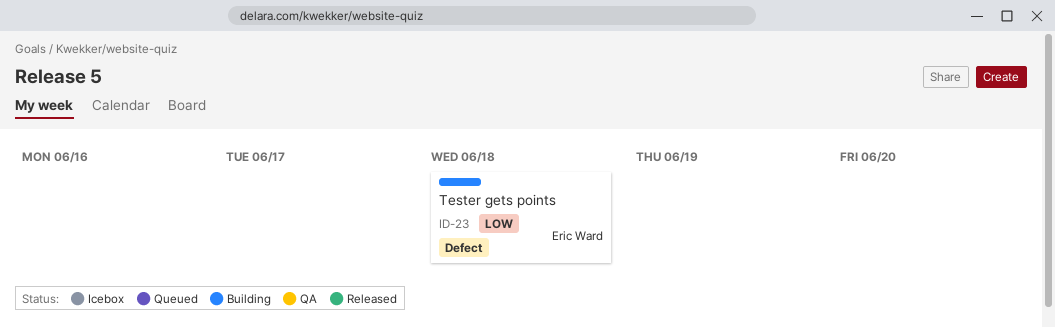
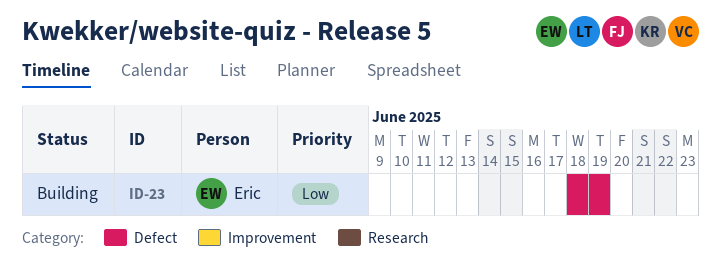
ID-23, due: Jun 18 -> Jun 19

